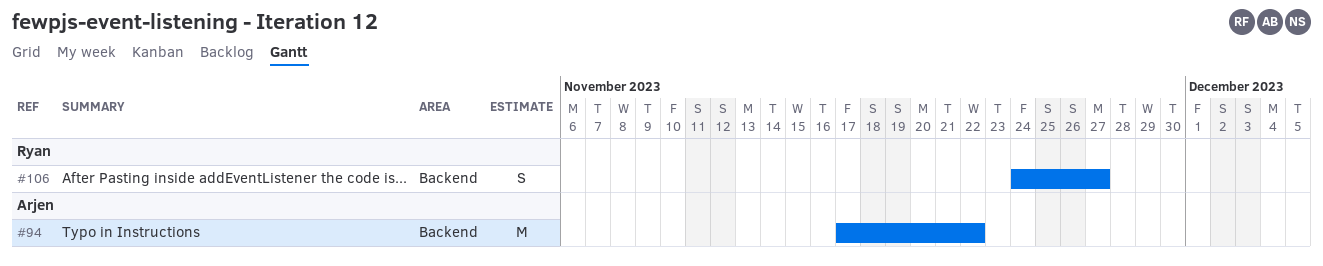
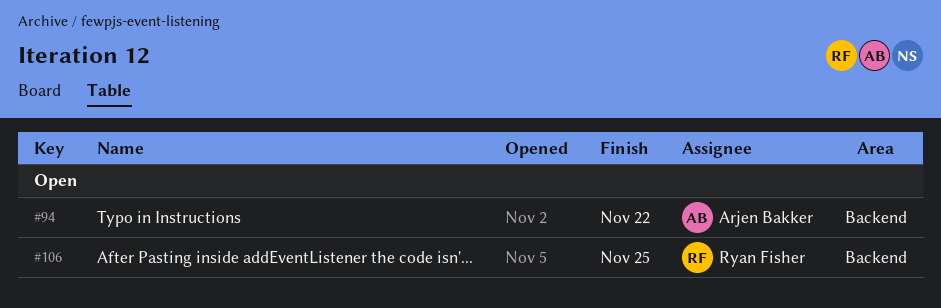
#106, due: Nov 27 -> Nov 25

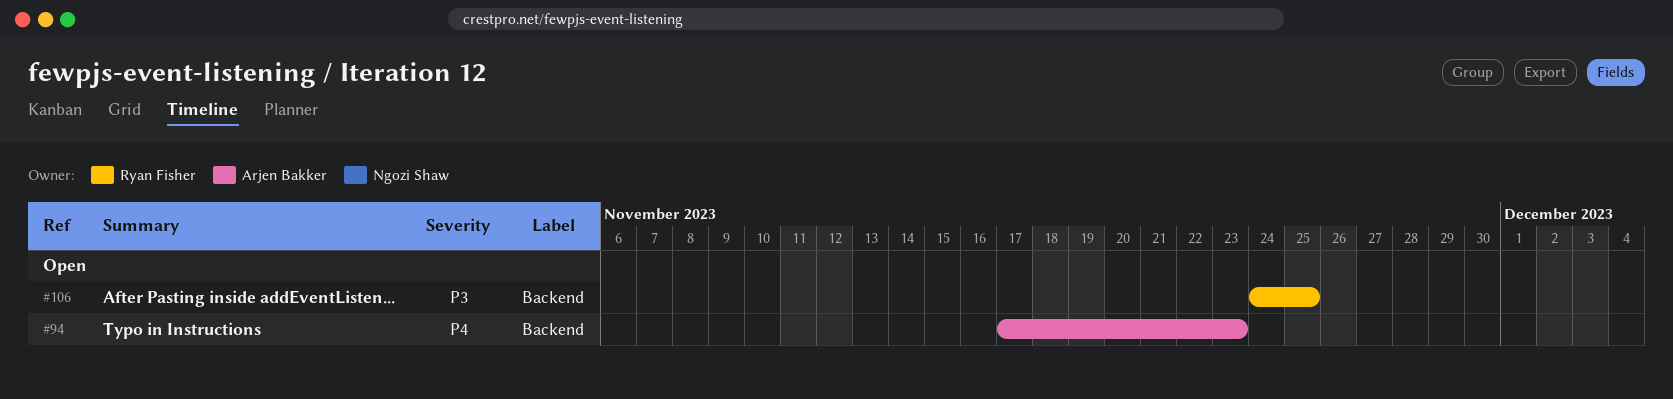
#94, due: Nov 22 -> Nov 23

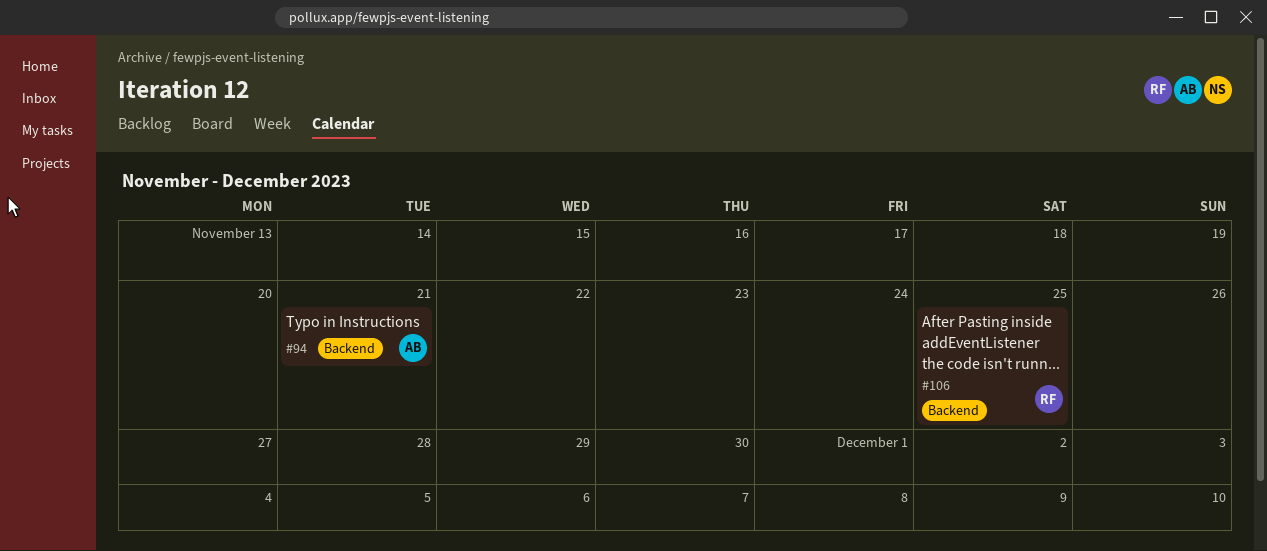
#94, due: Nov 23 -> Nov 21

